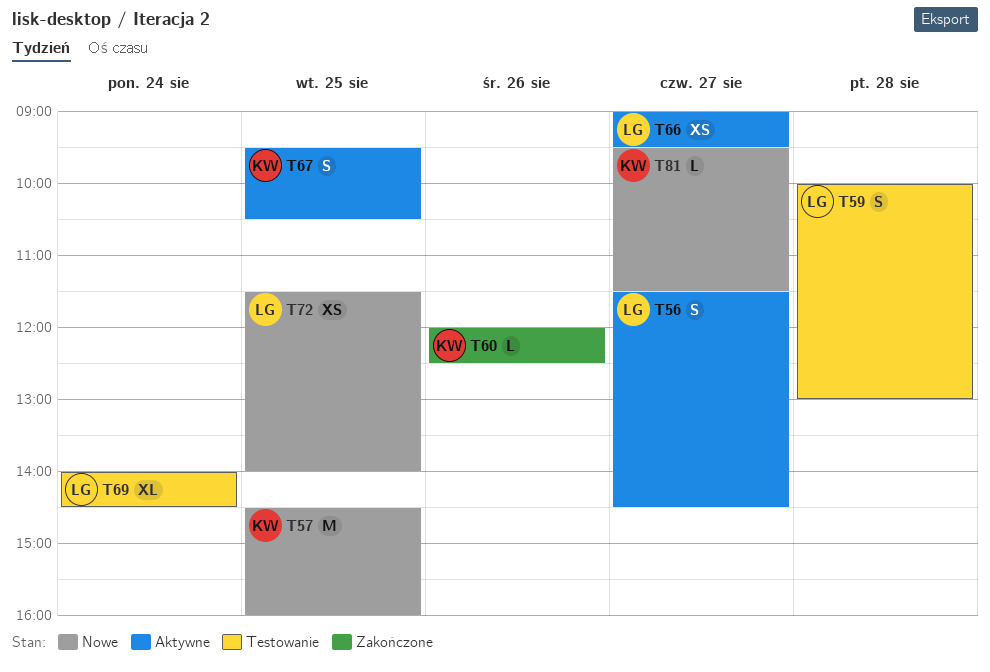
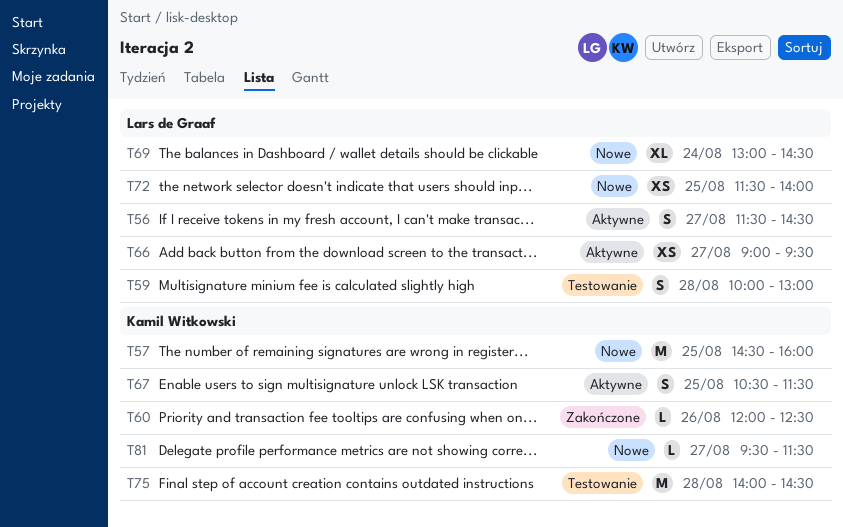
T67, begins: 09:30 -> 10:30
T67, ends: 10:30 -> 11:30
T69, status: Testowanie -> Nowe
T69, begins: 14:00 -> 13:00
T75: none -> present

